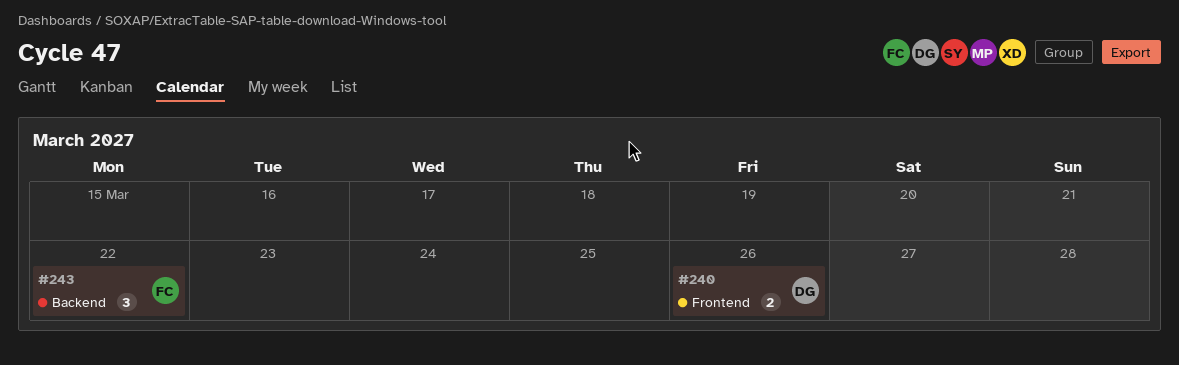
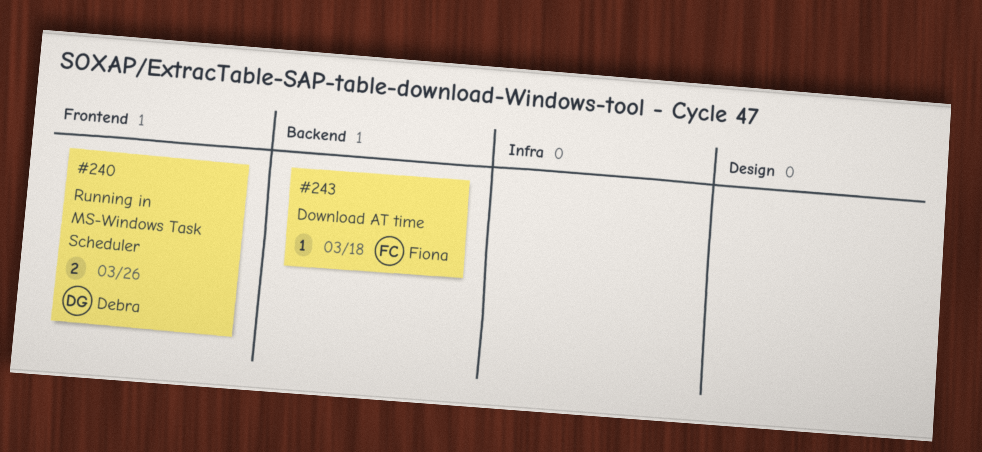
#243, estimate: 3 -> 1
#243, due: Mar 22 -> Mar 18

